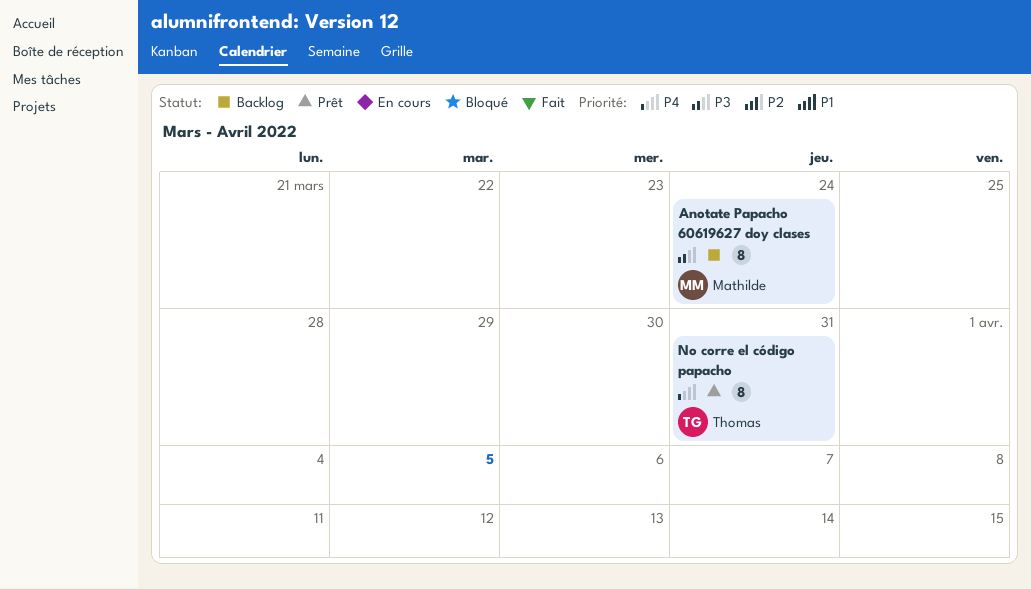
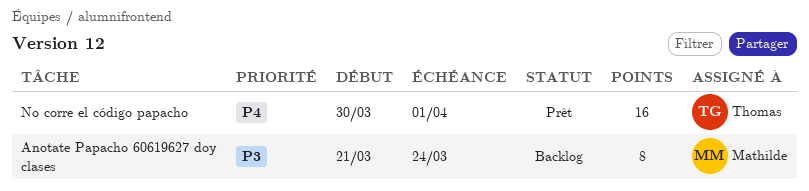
No corre el código papacho, estimate: 8 -> 16
No corre el código papacho, due: Mar 31 -> Apr 1

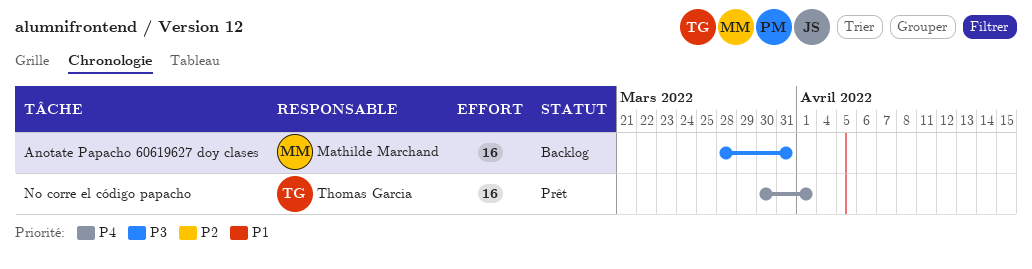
Anotate Papacho 60619627 doy clases, estimate: 8 -> 16
Anotate Papacho 60619627 doy clases, start: Mar 21 -> Mar 28
Anotate Papacho 60619627 doy clases, due: Mar 24 -> Mar 31

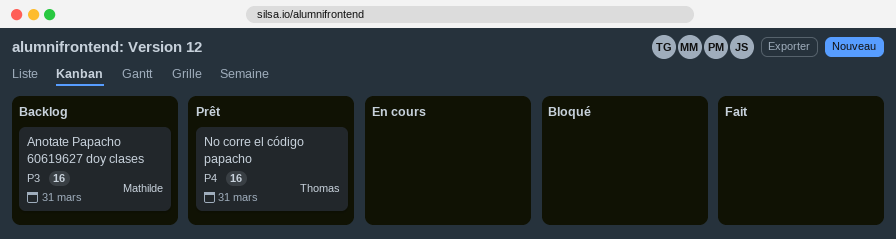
No corre el código papacho, due: Apr 1 -> Mar 31

